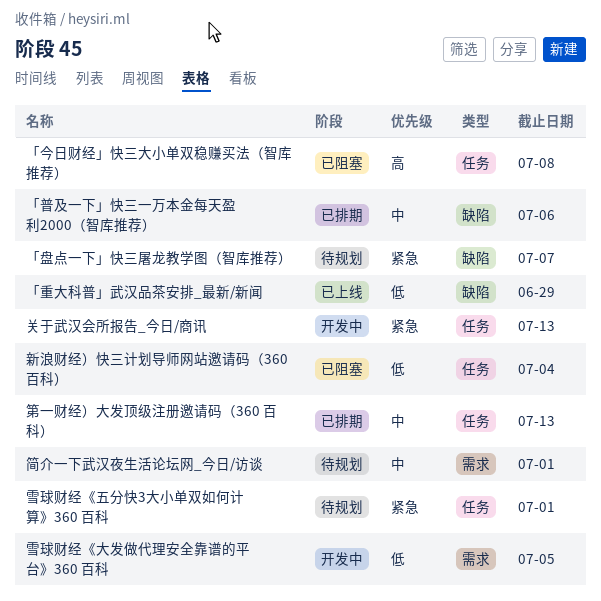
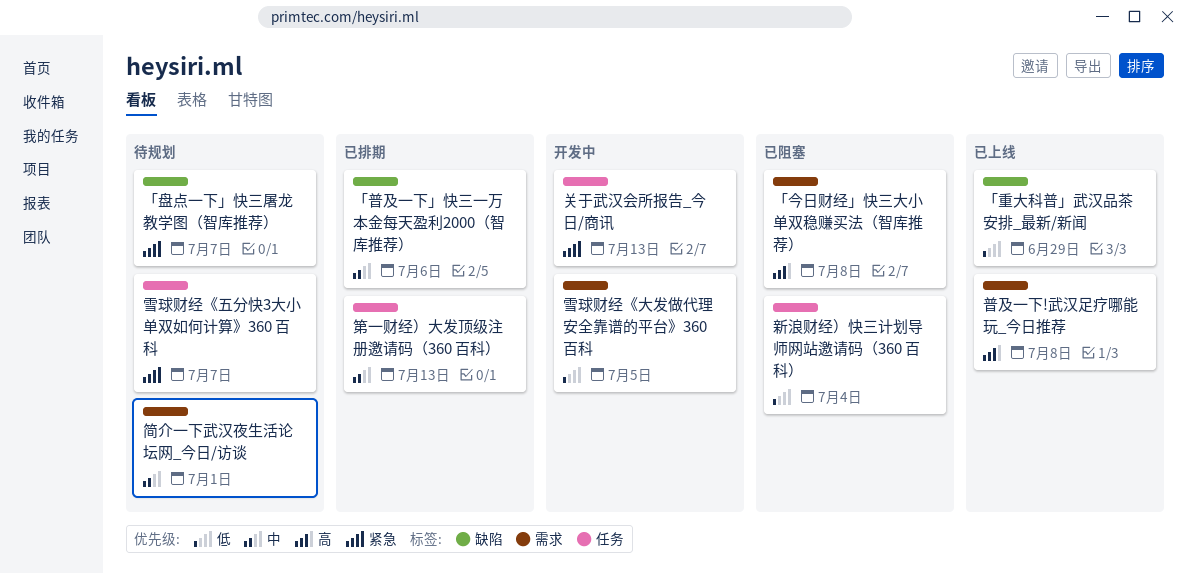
「今日财经」快三大小单双稳赚买法（智库推荐）, label: 任务 -> 需求
普及一下!武汉足疗哪能玩_今日推荐: none -> present
雪球财经《五分快3大小单双如何计算》360 百科, due: Jul 1 -> Jul 7

